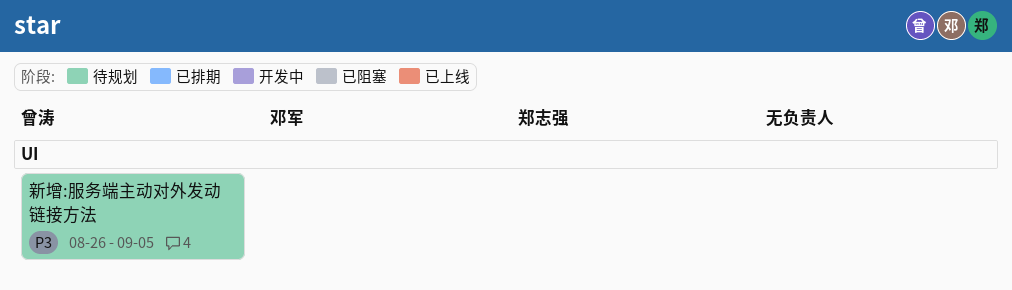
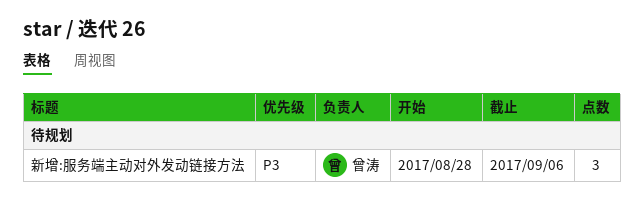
新增:服务端主动对外发动链接方法, start: Aug 26 -> Aug 28
新增:服务端主动对外发动链接方法, due: Sep 5 -> Sep 6

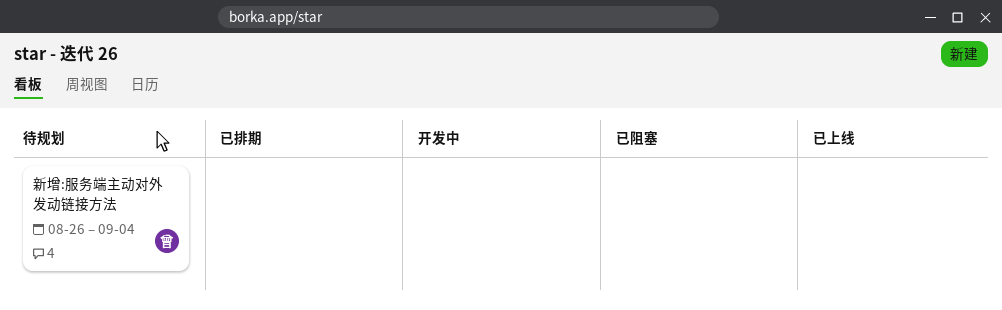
新增:服务端主动对外发动链接方法, start: Aug 28 -> Aug 26
新增:服务端主动对外发动链接方法, due: Sep 6 -> Sep 4

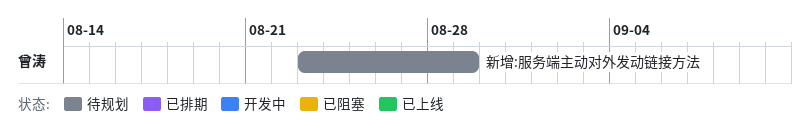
新增:服务端主动对外发动链接方法, start: Aug 26 -> Aug 23
新增:服务端主动对外发动链接方法, due: Sep 4 -> Aug 29

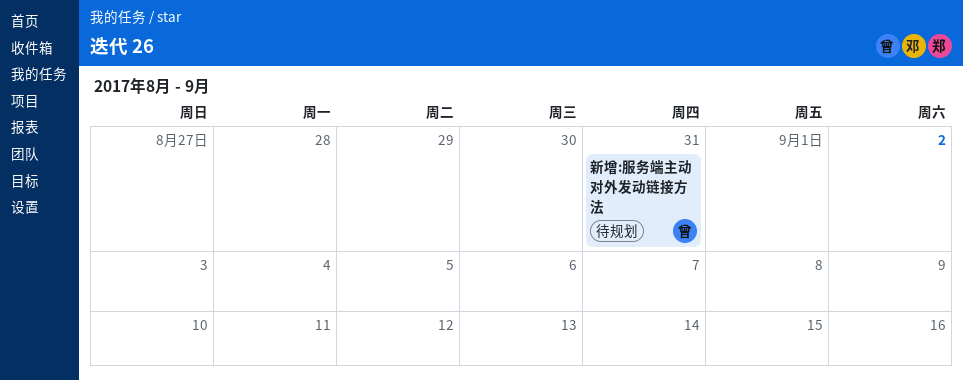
新增:服务端主动对外发动链接方法, due: Aug 29 -> Aug 31

